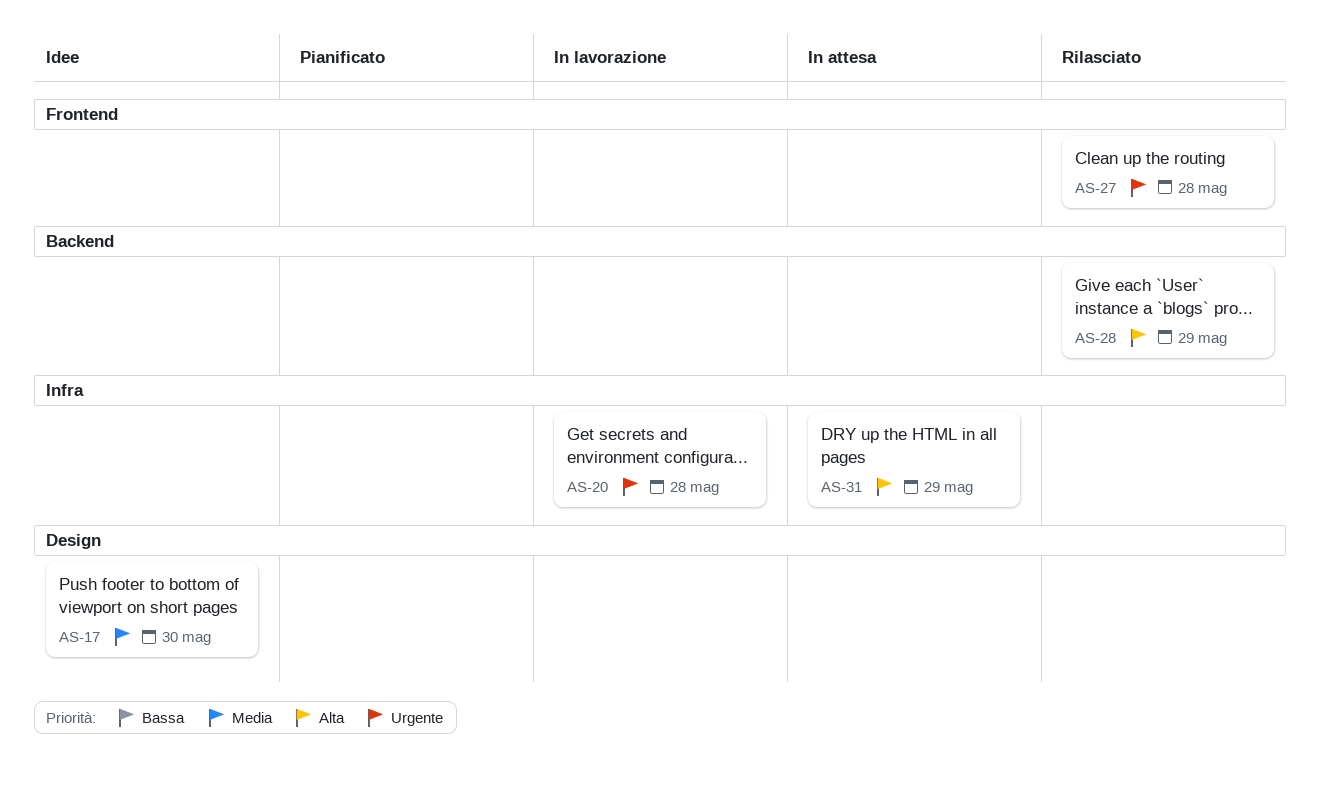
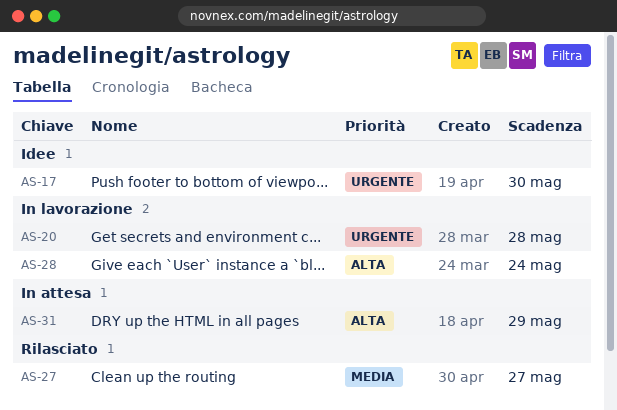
AS-17, priority: Media -> Urgente
AS-27, priority: Urgente -> Media
AS-27, due: May 28 -> May 27
AS-28, status: Rilasciato -> In lavorazione
AS-28, due: May 29 -> May 24

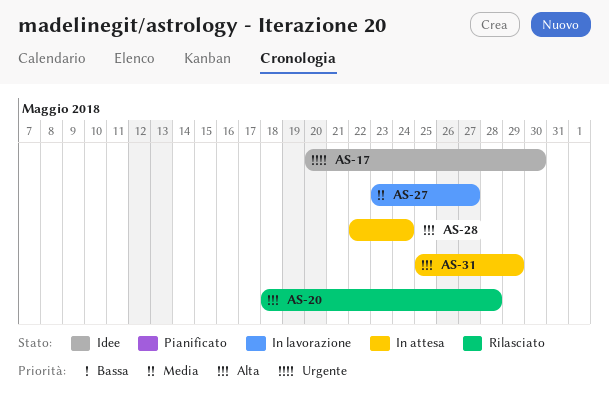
AS-20, status: In lavorazione -> Rilasciato
AS-20, priority: Urgente -> Alta
AS-27, status: Rilasciato -> In lavorazione
AS-28, status: In lavorazione -> In attesa

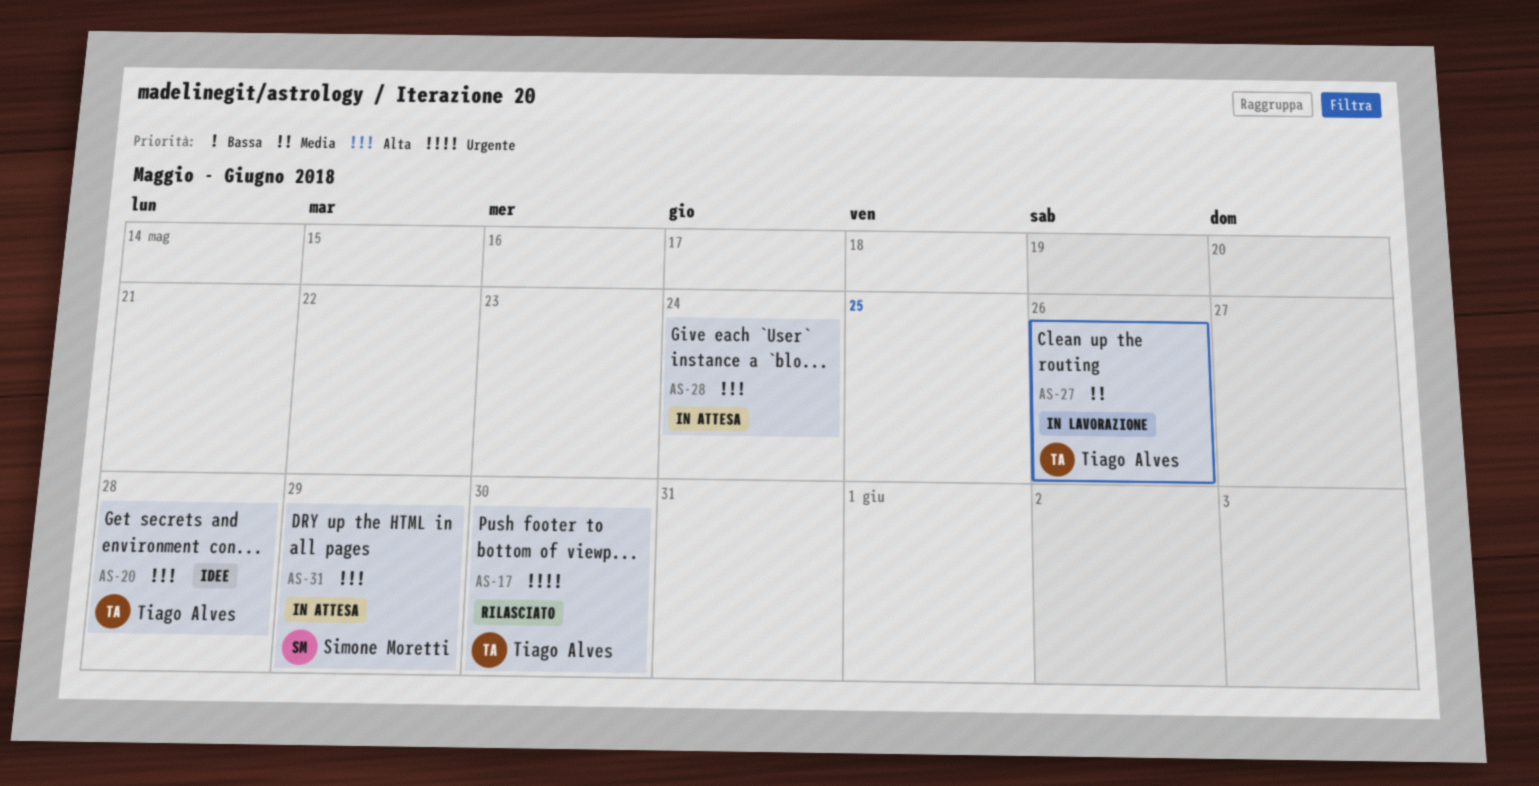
AS-17, status: Idee -> Rilasciato
AS-20, status: Rilasciato -> Idee
AS-27, due: May 27 -> May 26

